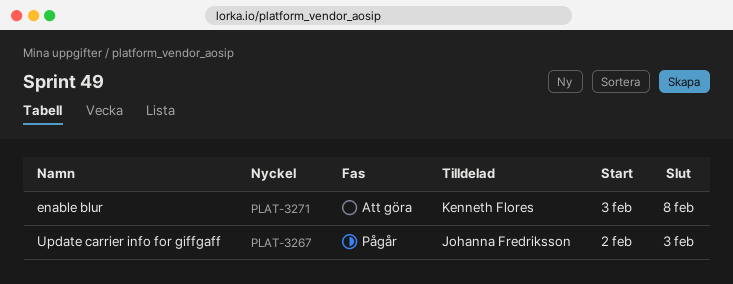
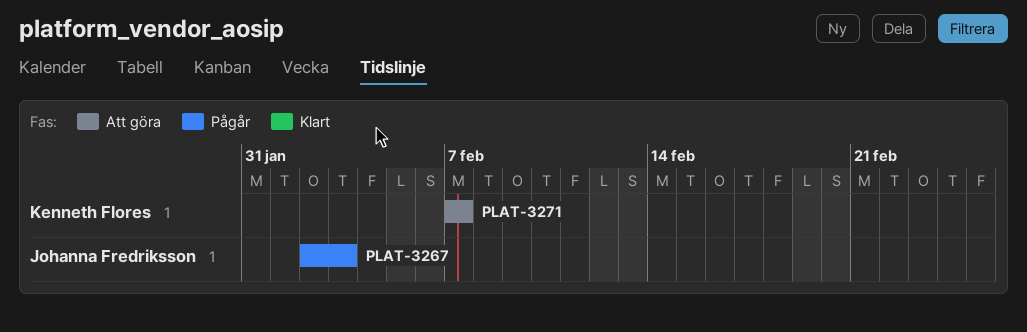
PLAT-3271, start: Feb 3 -> Feb 7
PLAT-3271, due: Feb 8 -> Feb 7

